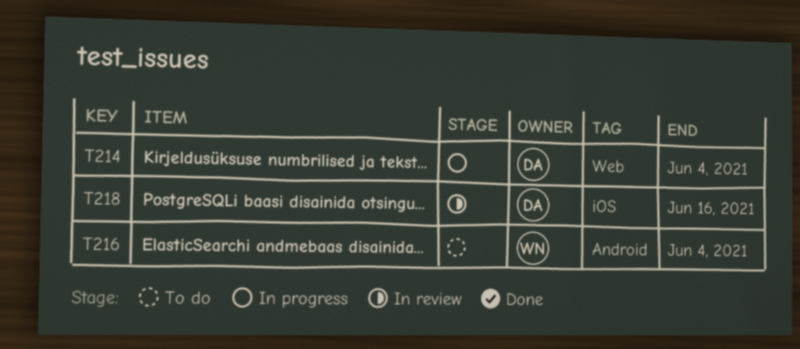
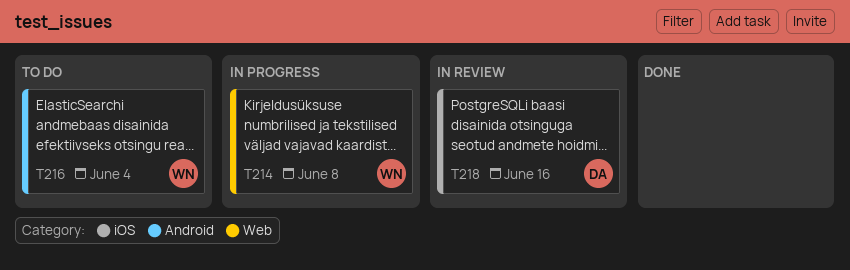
T214, owner: DA -> WN
T214, due: Jun 4 -> Jun 8

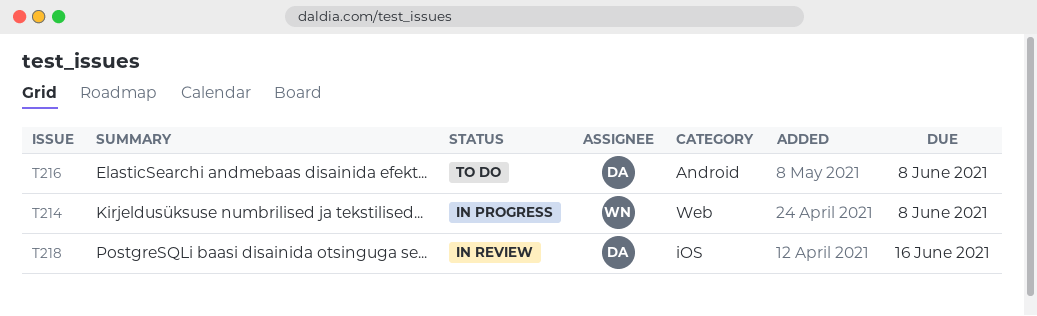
T216, owner: WN -> DA
T216, due: Jun 4 -> Jun 8

